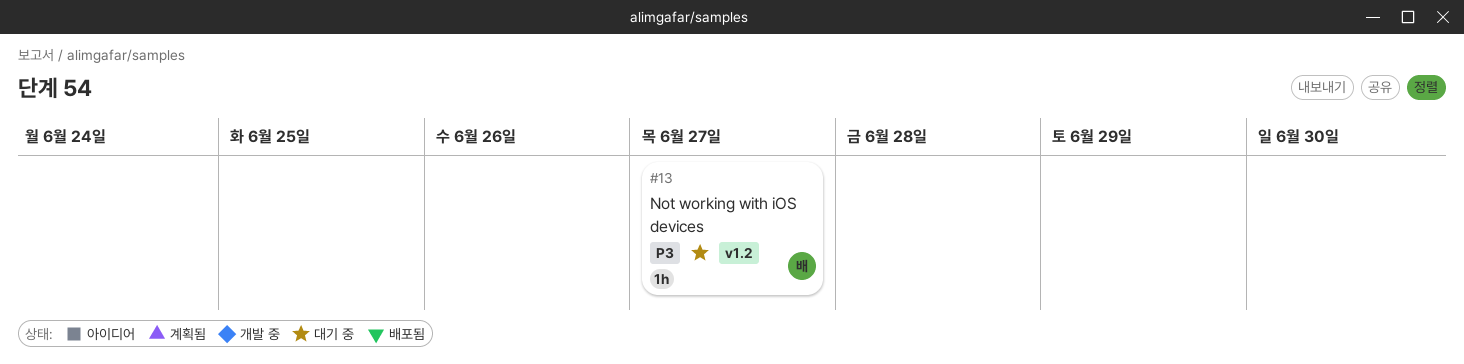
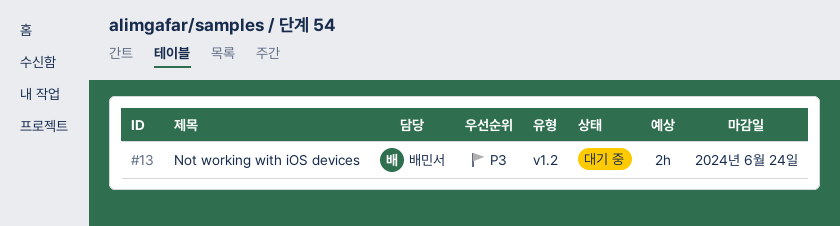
#13, estimate: 1h -> 2h
#13, due: Jun 27 -> Jun 24

